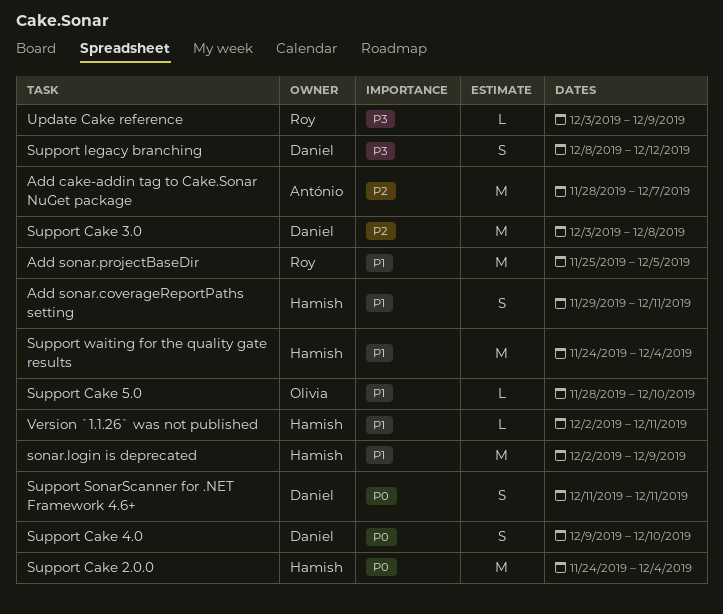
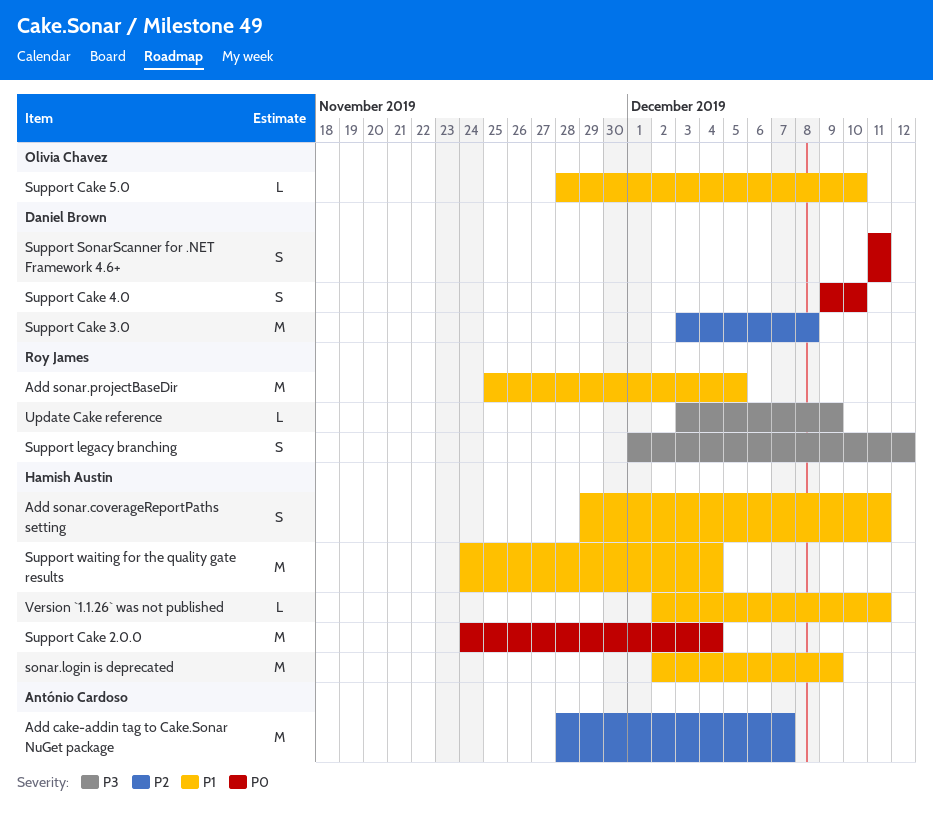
Support legacy branching, owner: Daniel Brown -> Roy James
Support legacy branching, start: Dec 8 -> Dec 1

